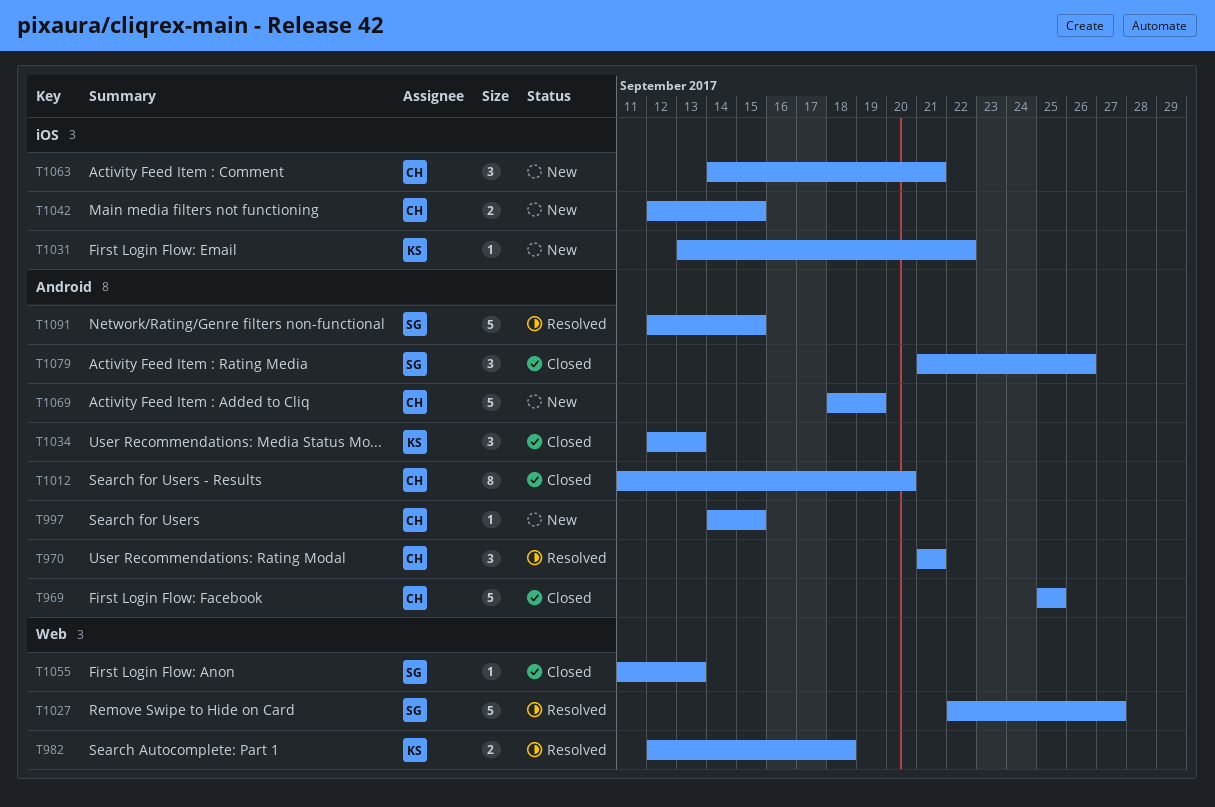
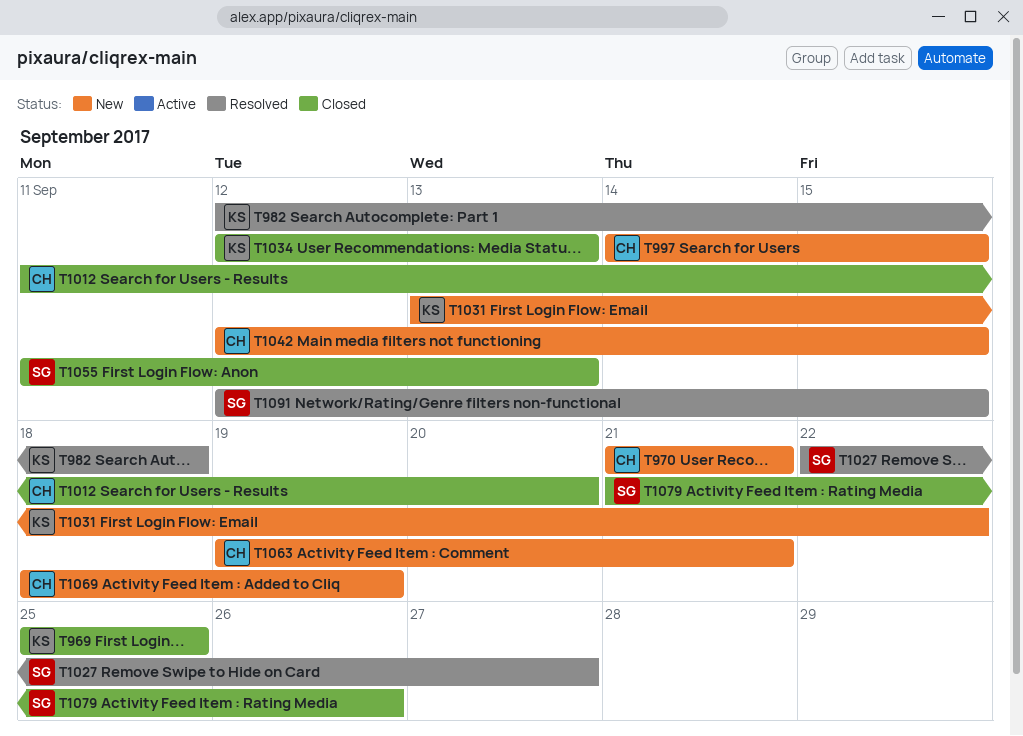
T969, owner: CH -> KS
T970, status: Resolved -> New
T1063, start: Sep 14 -> Sep 19

